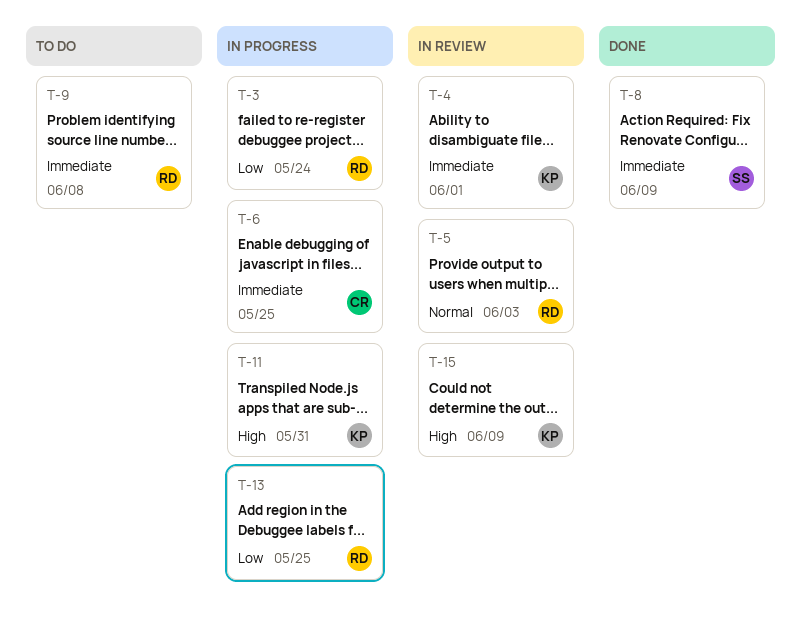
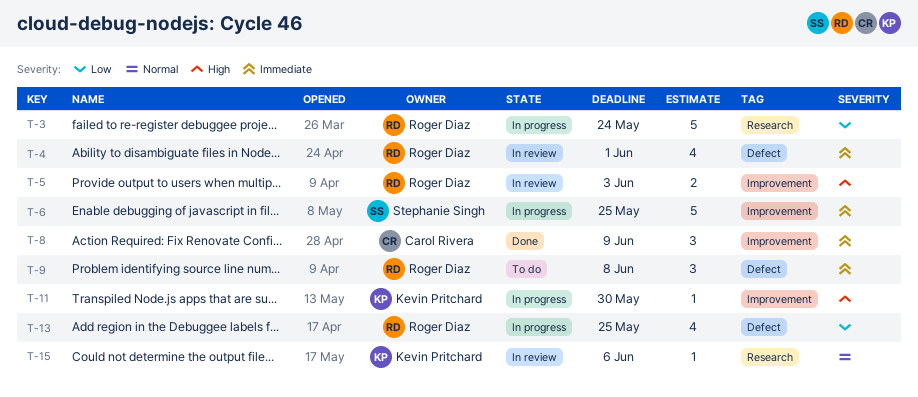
T-4, owner: Kevin Pritchard -> Roger Diaz
T-5, priority: Normal -> High
T-6, owner: Carol Rivera -> Stephanie Singh
T-8, owner: Stephanie Singh -> Carol Rivera
T-11, due: May 31 -> May 30
T-15, priority: High -> Normal
T-15, due: Jun 9 -> Jun 6

